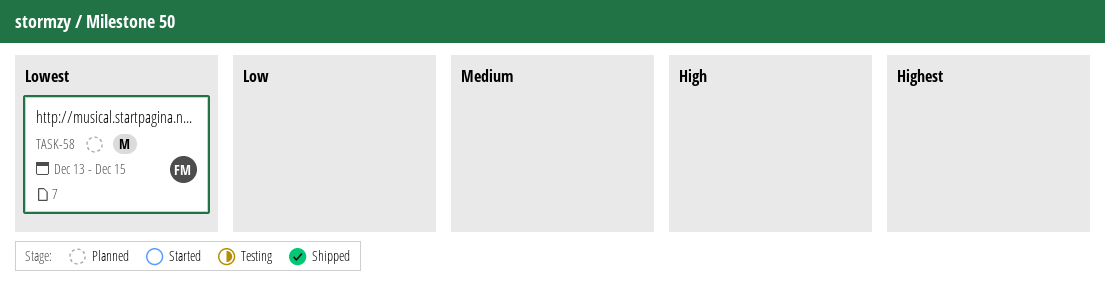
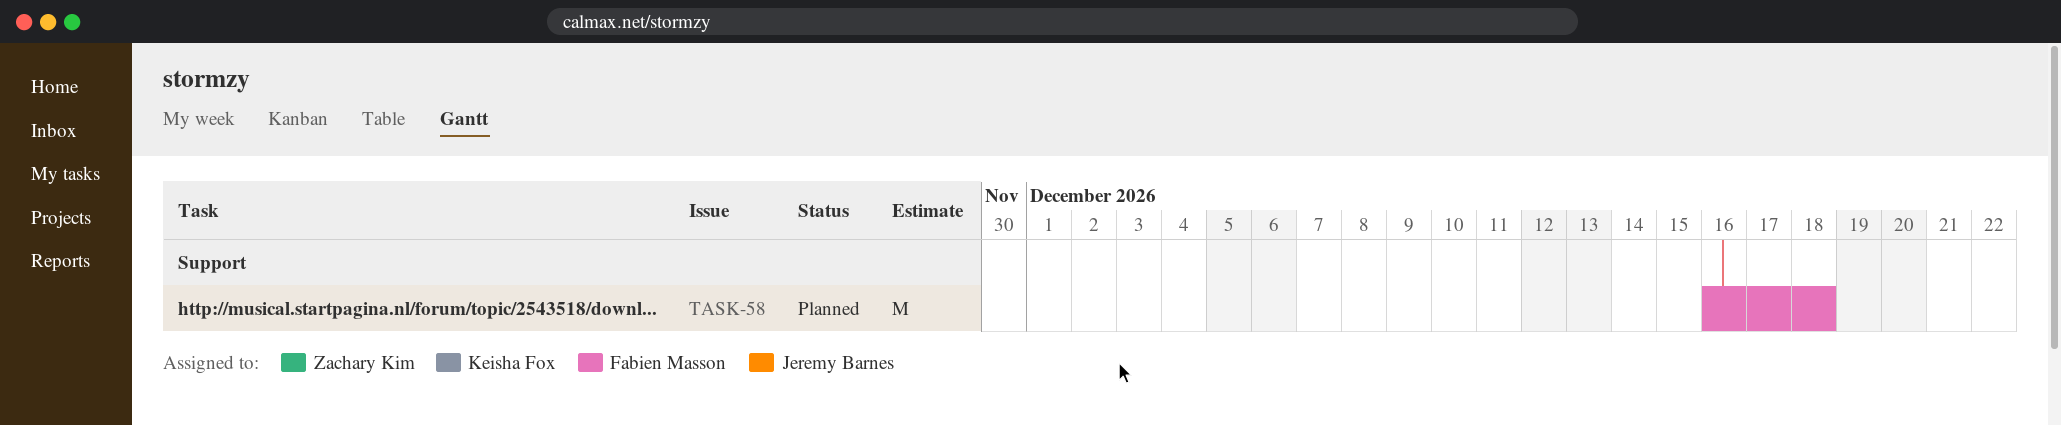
TASK-58, start: Dec 13 -> Dec 16
TASK-58, due: Dec 15 -> Dec 18

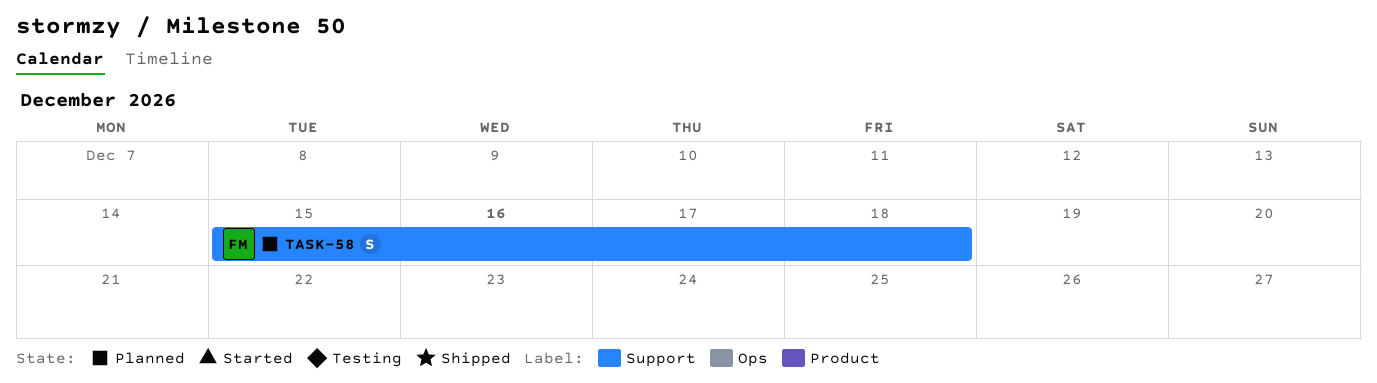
TASK-58, estimate: M -> S
TASK-58, start: Dec 16 -> Dec 15

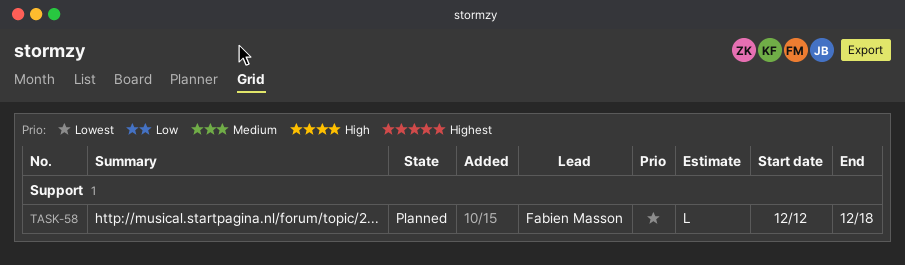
TASK-58, estimate: S -> L
TASK-58, start: Dec 15 -> Dec 12

